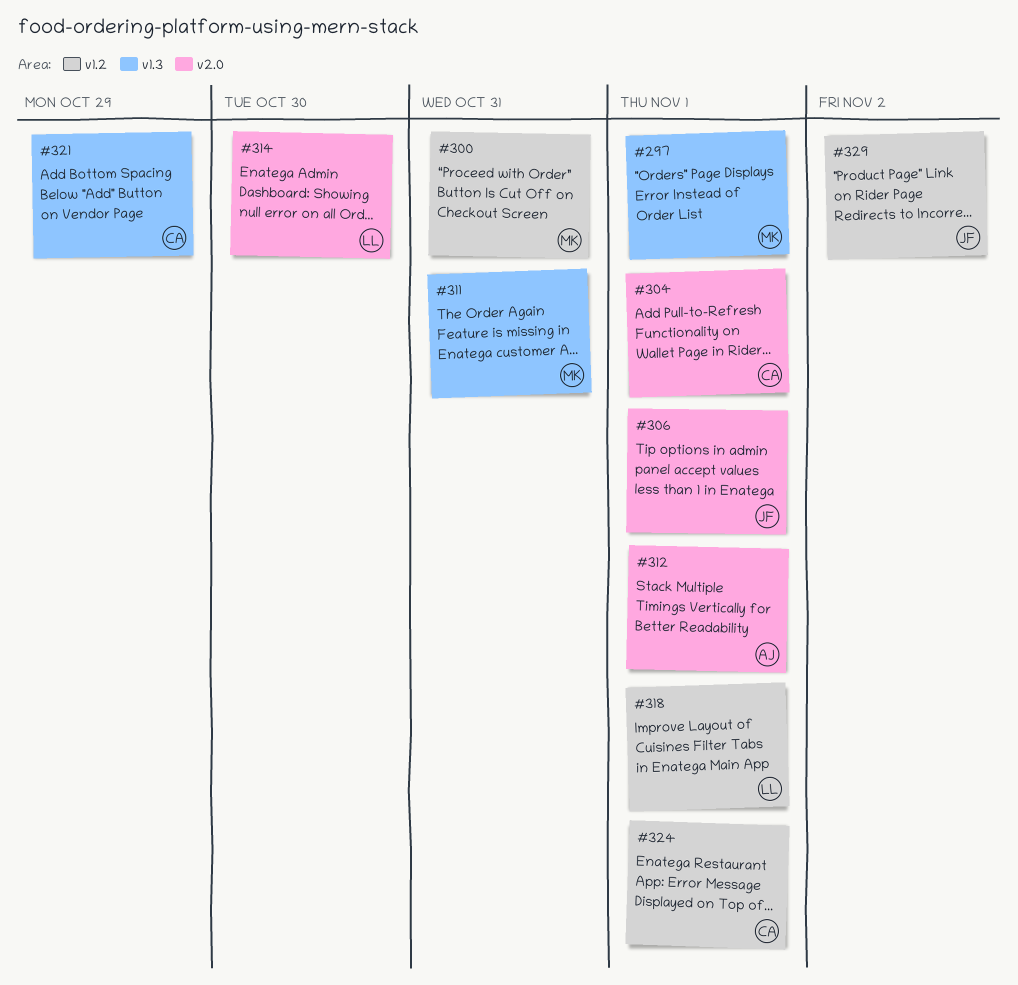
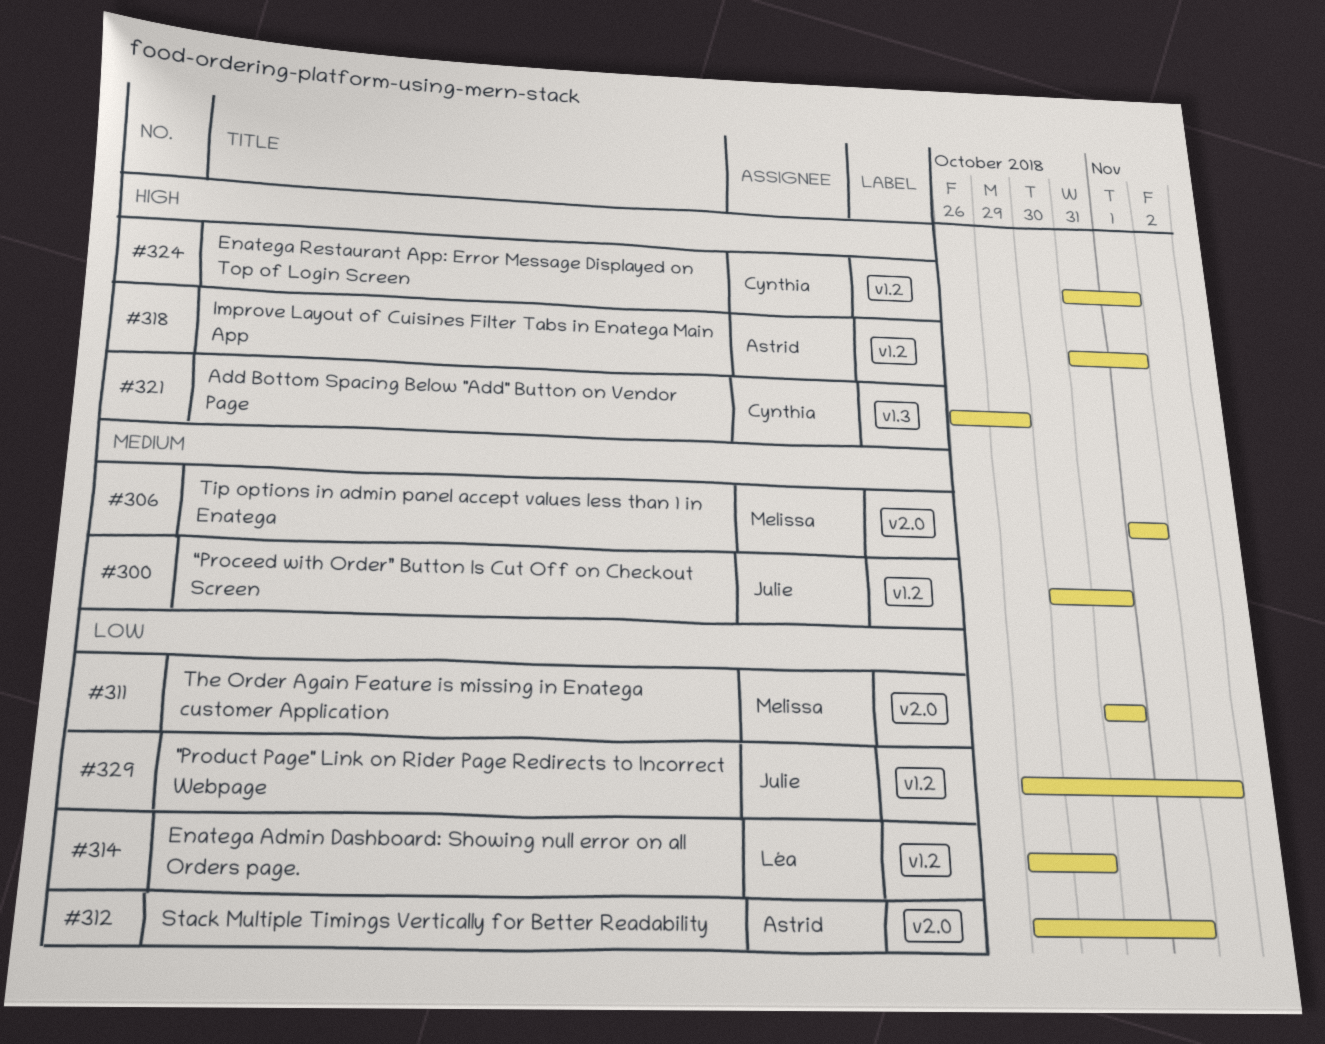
#297: present -> none
#300, owner: Melissa -> Julie
#304: present -> none
#306, owner: Julie -> Melissa
#311, label: v1.3 -> v2.0
#314, label: v2.0 -> v1.2
#318, owner: Léa -> Astrid

